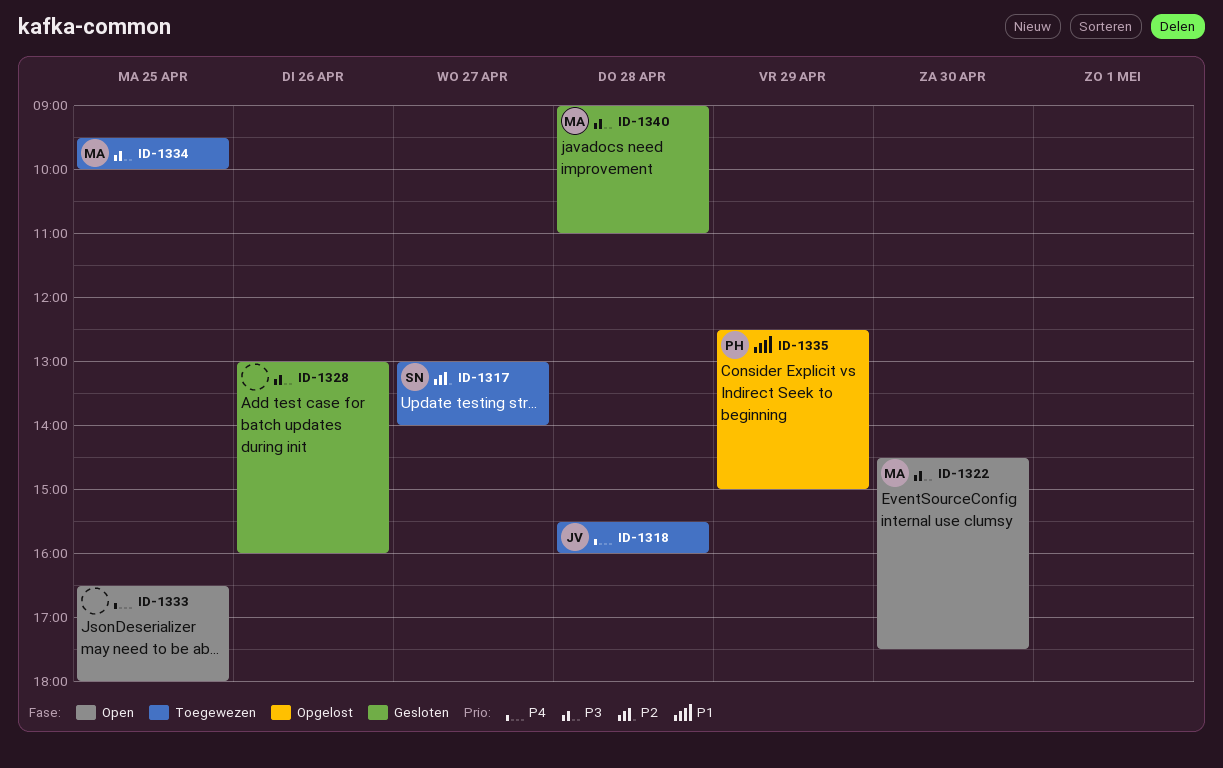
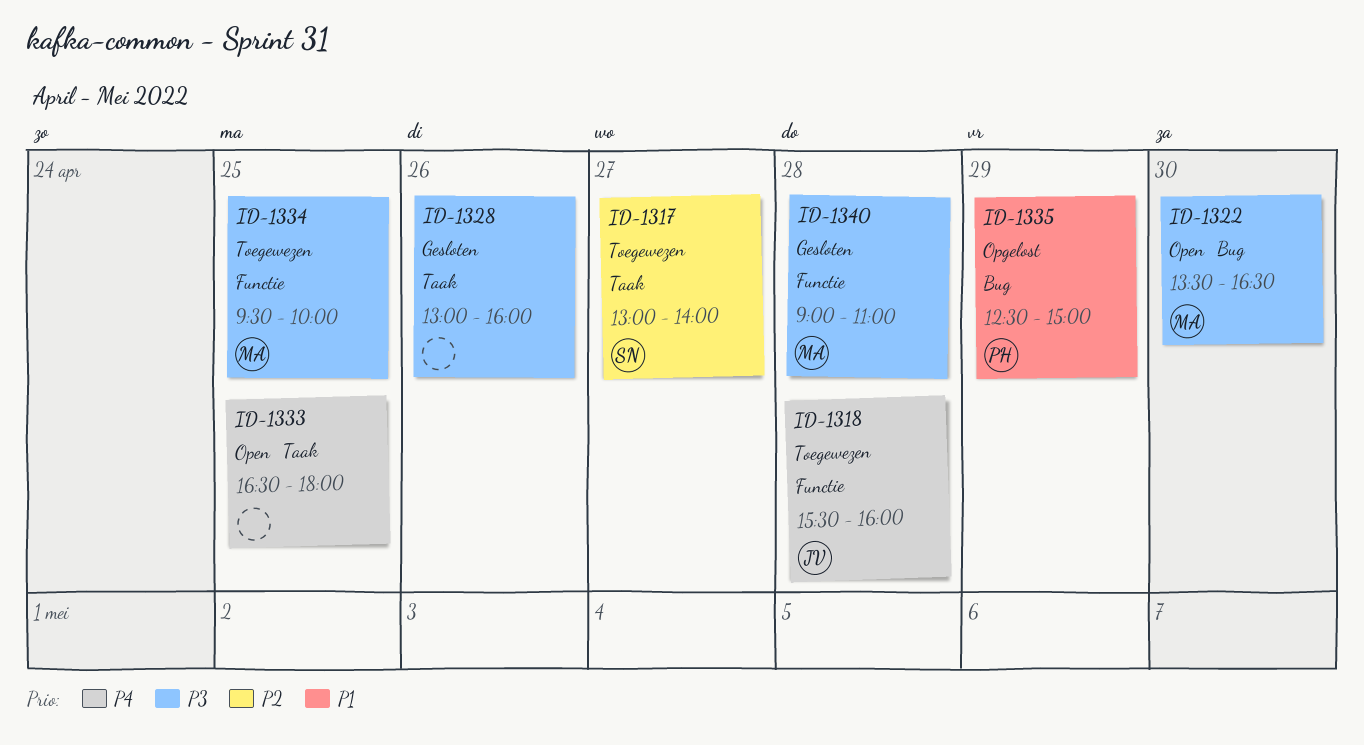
ID-1322, begins: 14:30 -> 13:30
ID-1322, ends: 17:30 -> 16:30

